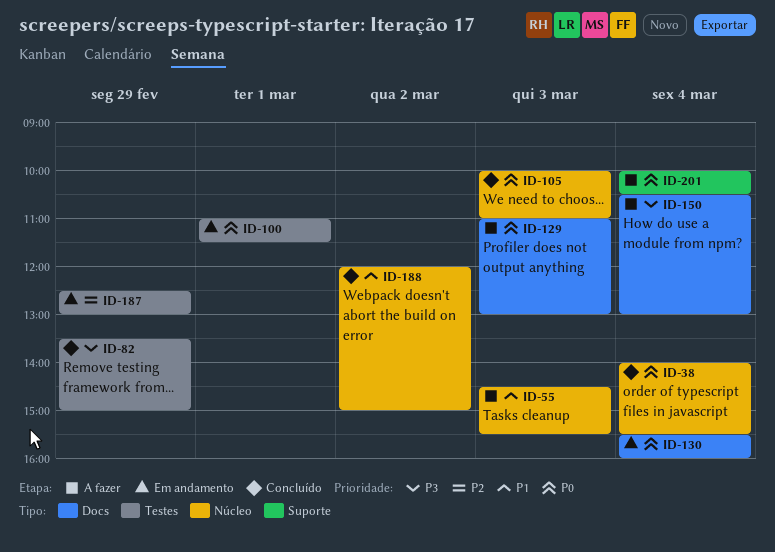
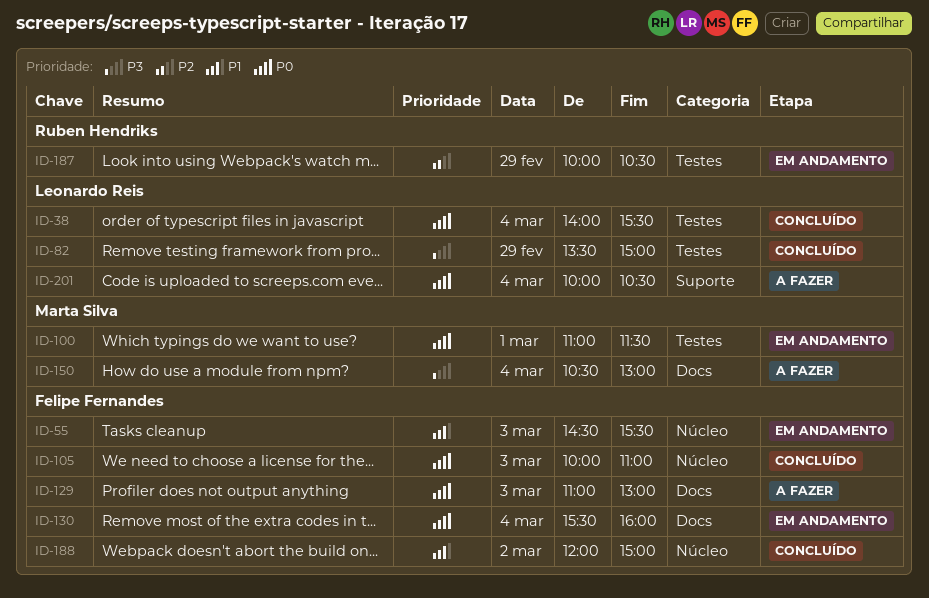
ID-38, label: Núcleo -> Testes
ID-55, status: A fazer -> Em andamento
ID-187, begins: 12:30 -> 10:00
ID-187, ends: 13:00 -> 10:30

